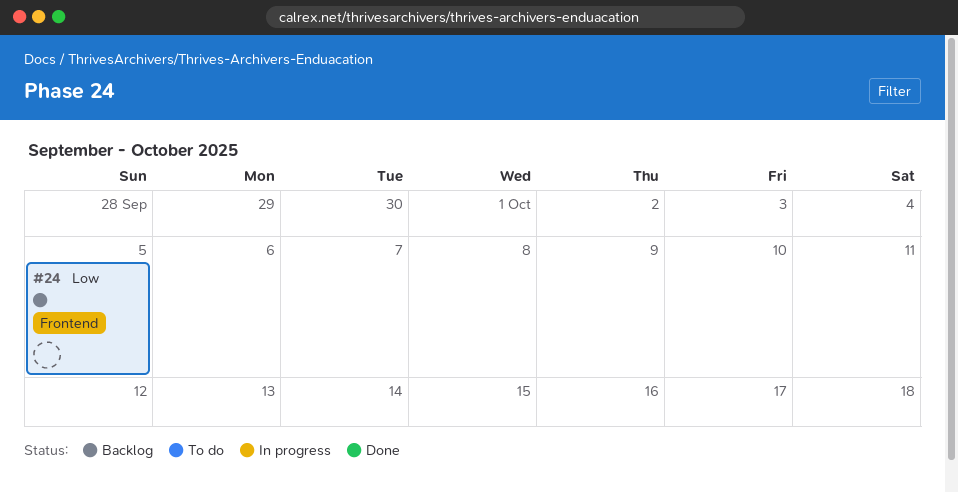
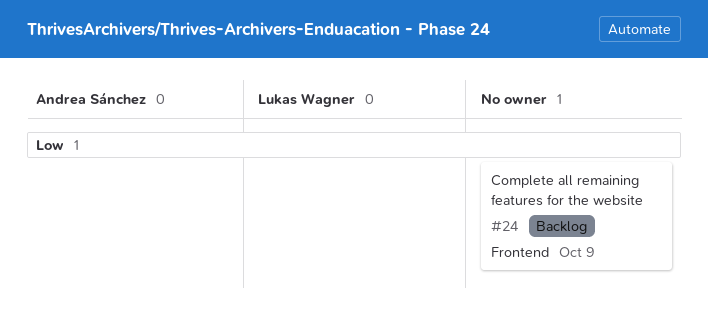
#24, due: Oct 5 -> Oct 9

